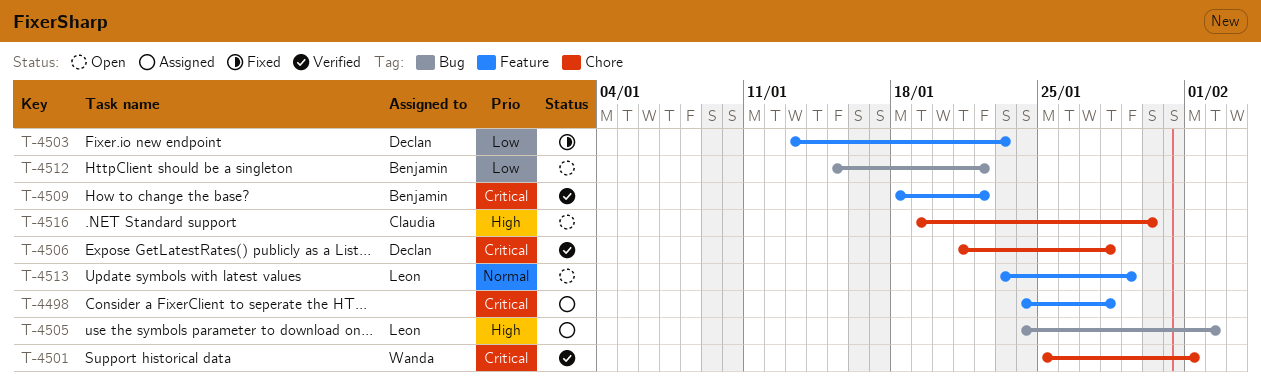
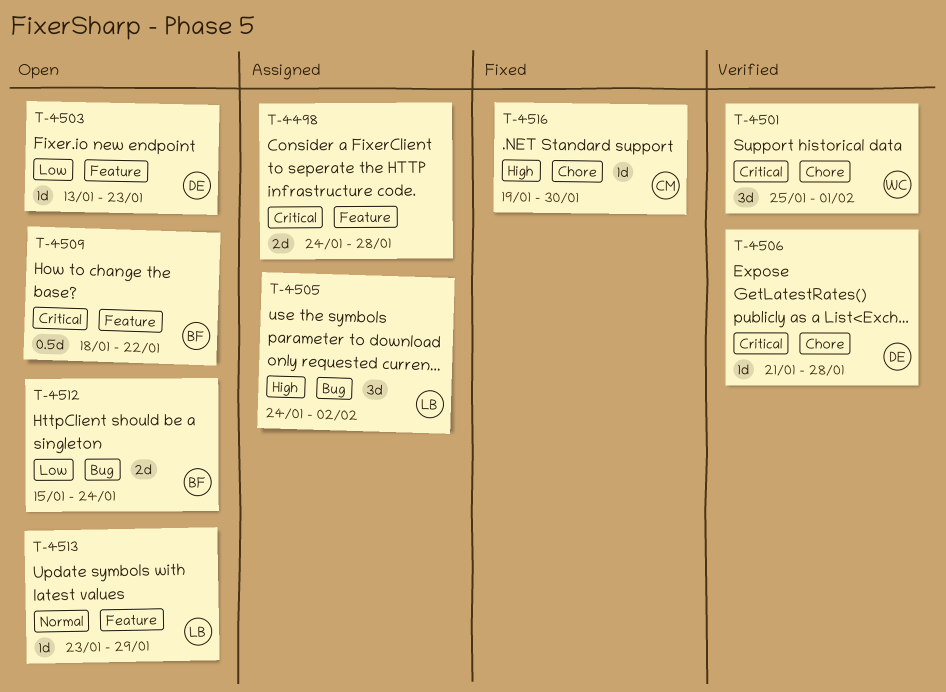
T-4503, status: Fixed -> Open
T-4509, status: Verified -> Open
T-4512, due: Jan 22 -> Jan 24
T-4516, status: Open -> Fixed

